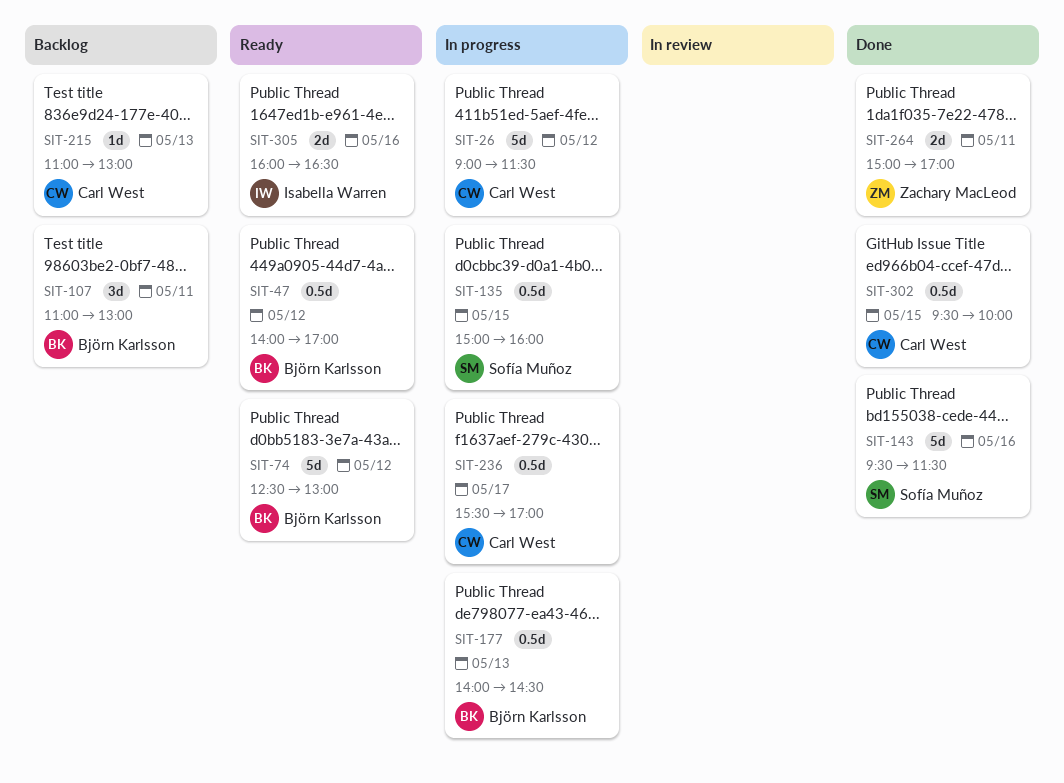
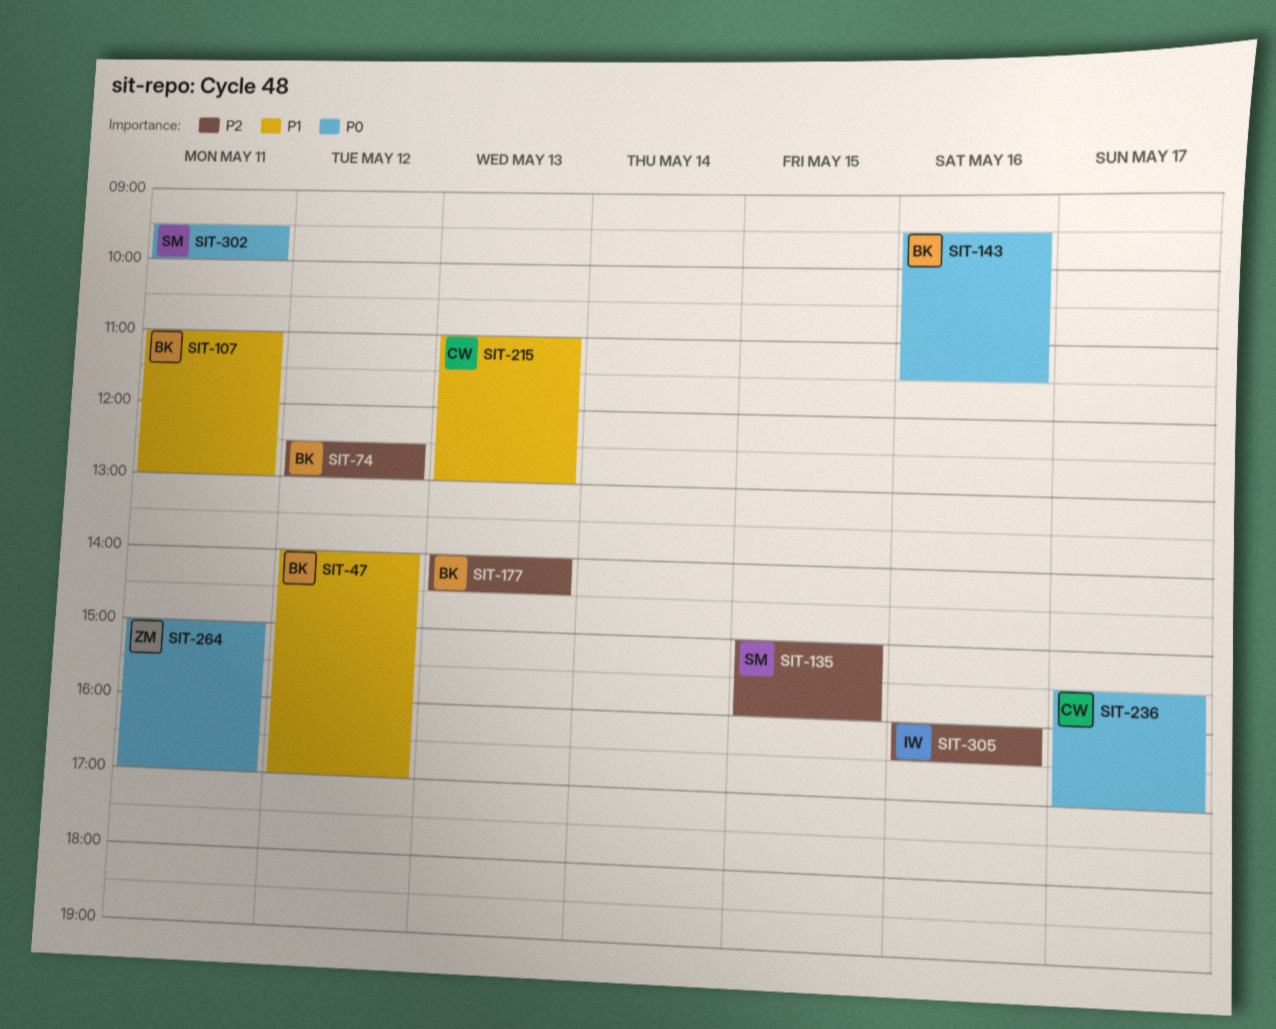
SIT-26: present -> none
SIT-143, owner: Sofía Muñoz -> Björn Karlsson
SIT-302, owner: Carl West -> Sofía Muñoz
SIT-302, day: May 15 -> May 11

